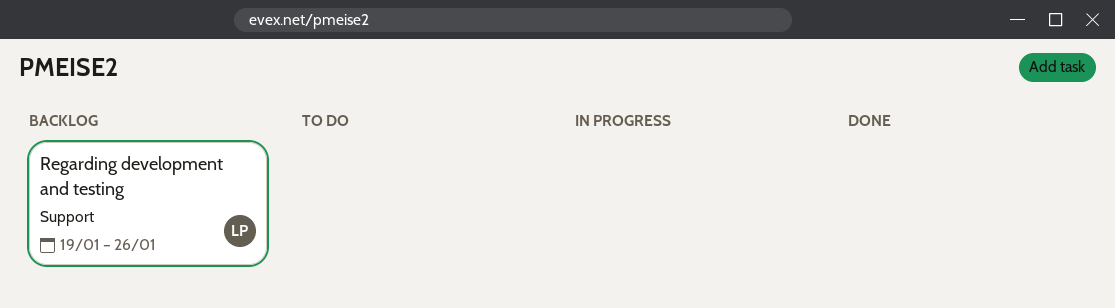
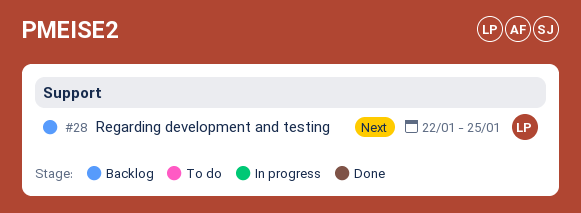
Regarding development and testing, start: Jan 19 -> Jan 22
Regarding development and testing, due: Jan 26 -> Jan 25

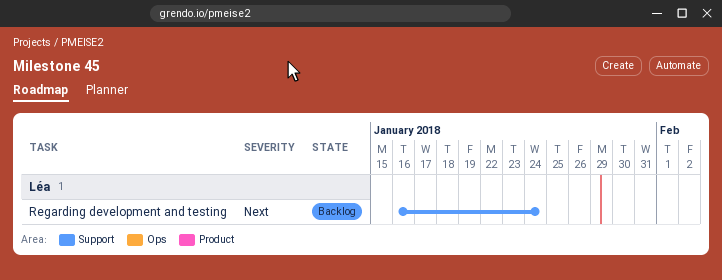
Regarding development and testing, start: Jan 22 -> Jan 16
Regarding development and testing, due: Jan 25 -> Jan 24

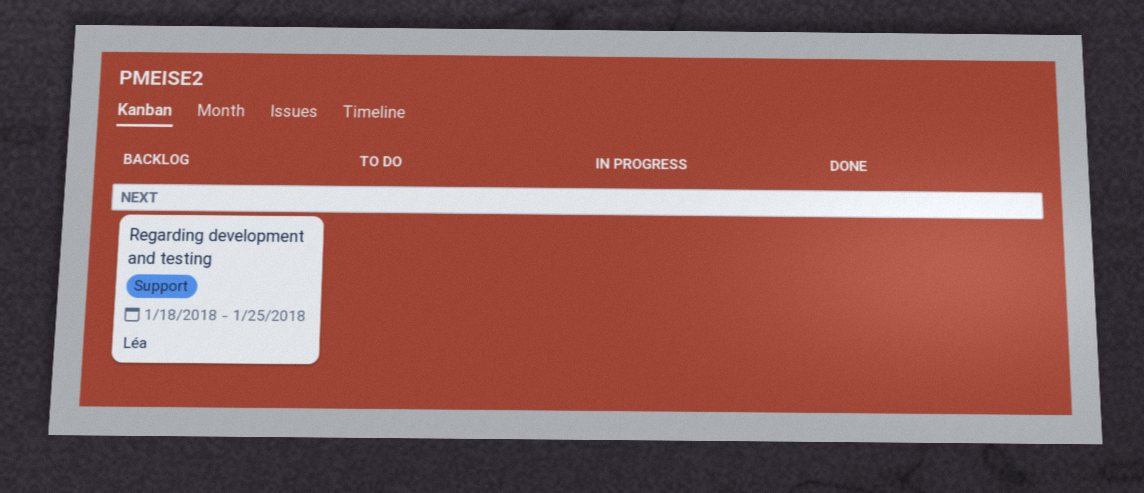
Regarding development and testing, start: Jan 16 -> Jan 18
Regarding development and testing, due: Jan 24 -> Jan 25

